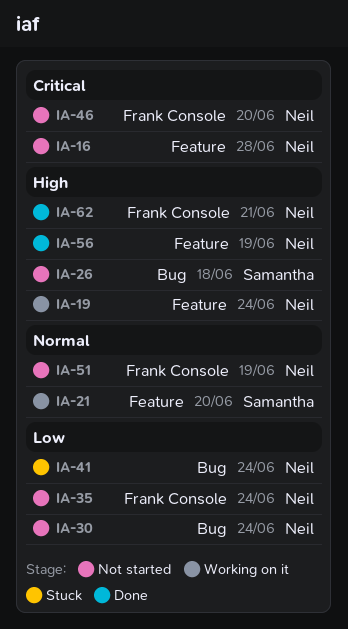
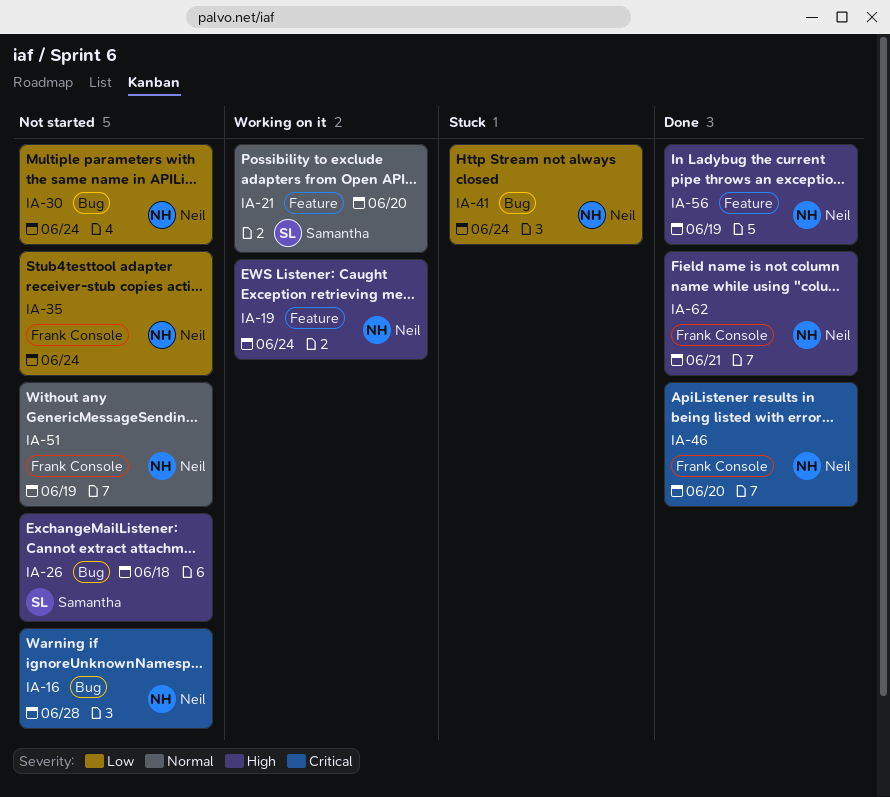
IA-16, label: Feature -> Bug
IA-46, status: Not started -> Done

